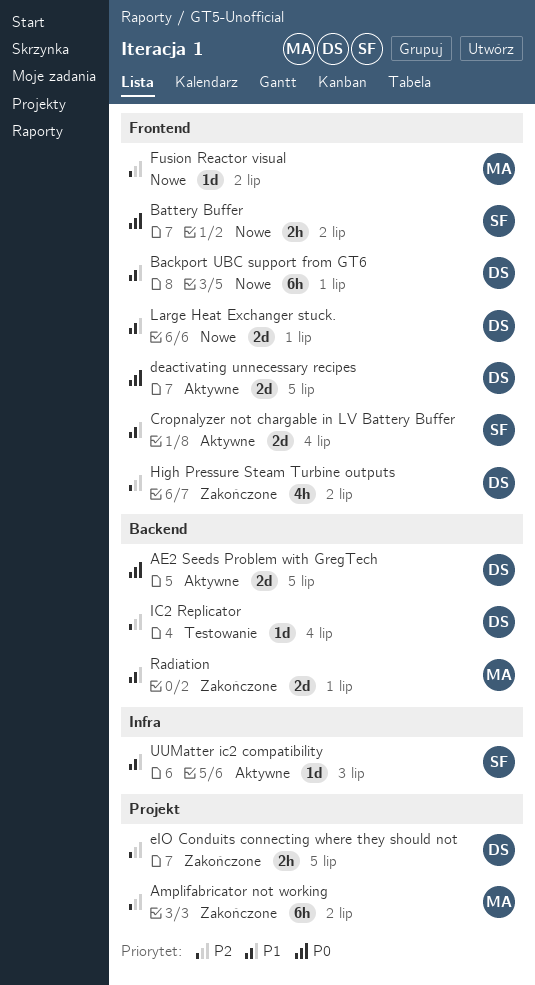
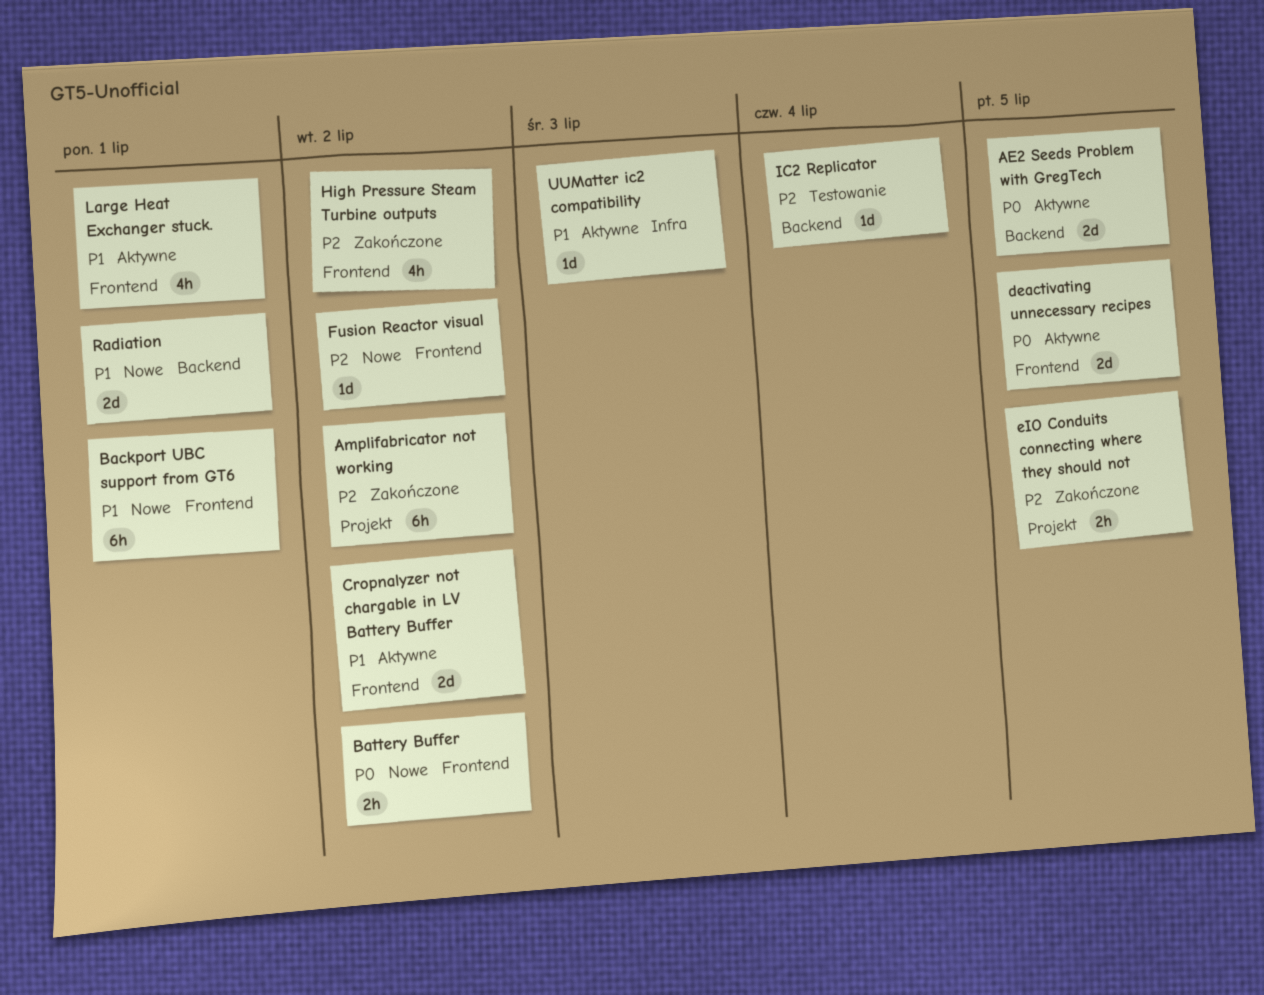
Cropnalyzer not chargable in LV Battery Buffer, due: Jul 4 -> Jul 2
Large Heat Exchanger stuck., status: Nowe -> Aktywne
Large Heat Exchanger stuck., estimate: 2d -> 4h
Radiation, status: Zakończone -> Nowe

